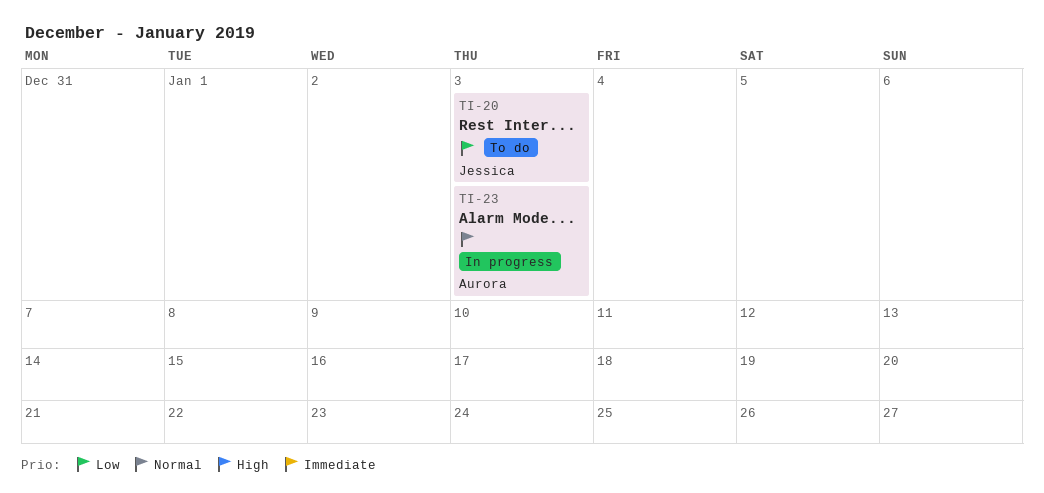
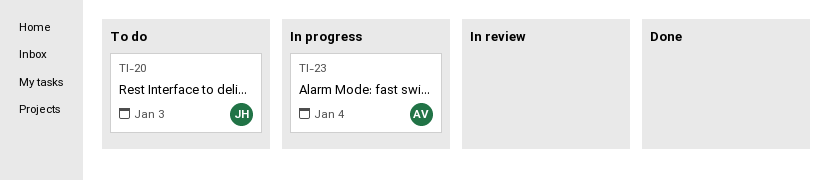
TI-23, due: Jan 3 -> Jan 4

